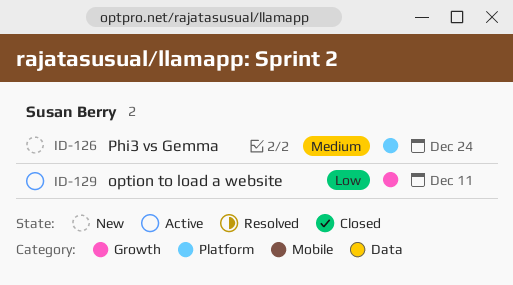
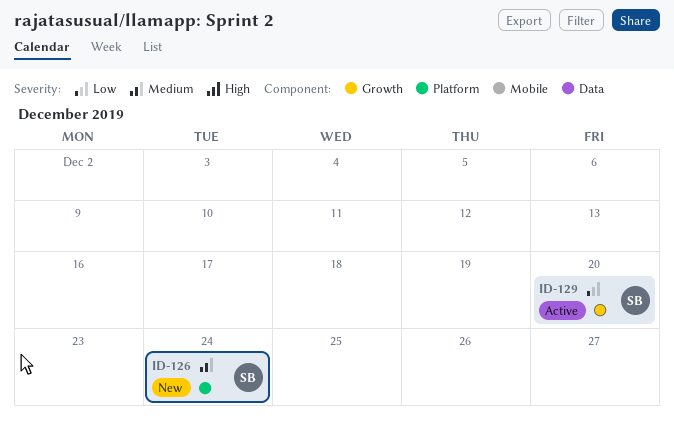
ID-129, due: Dec 11 -> Dec 20

